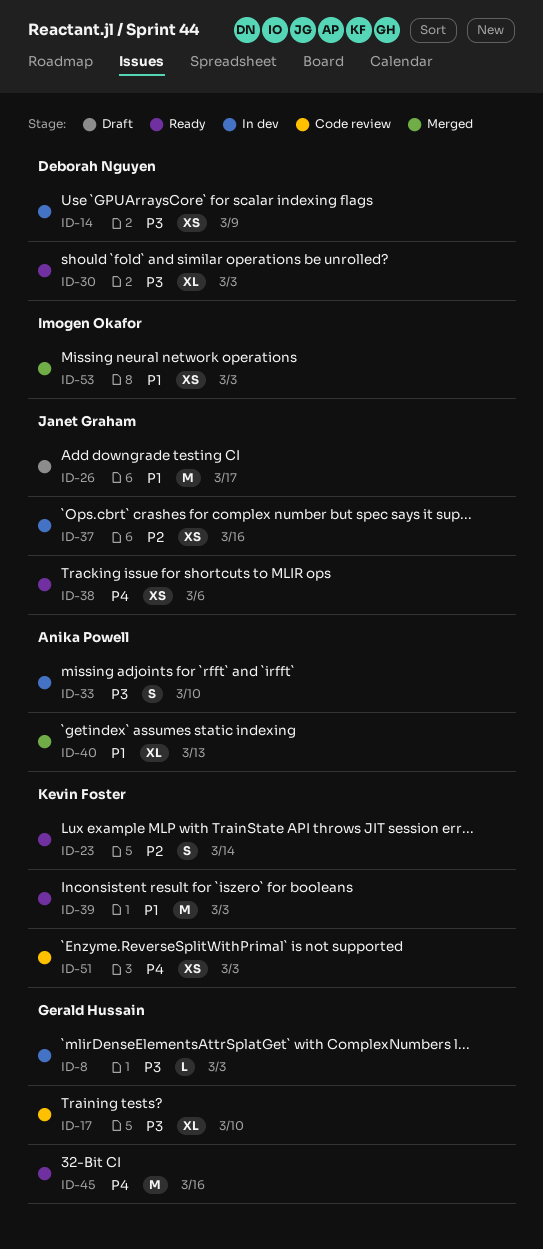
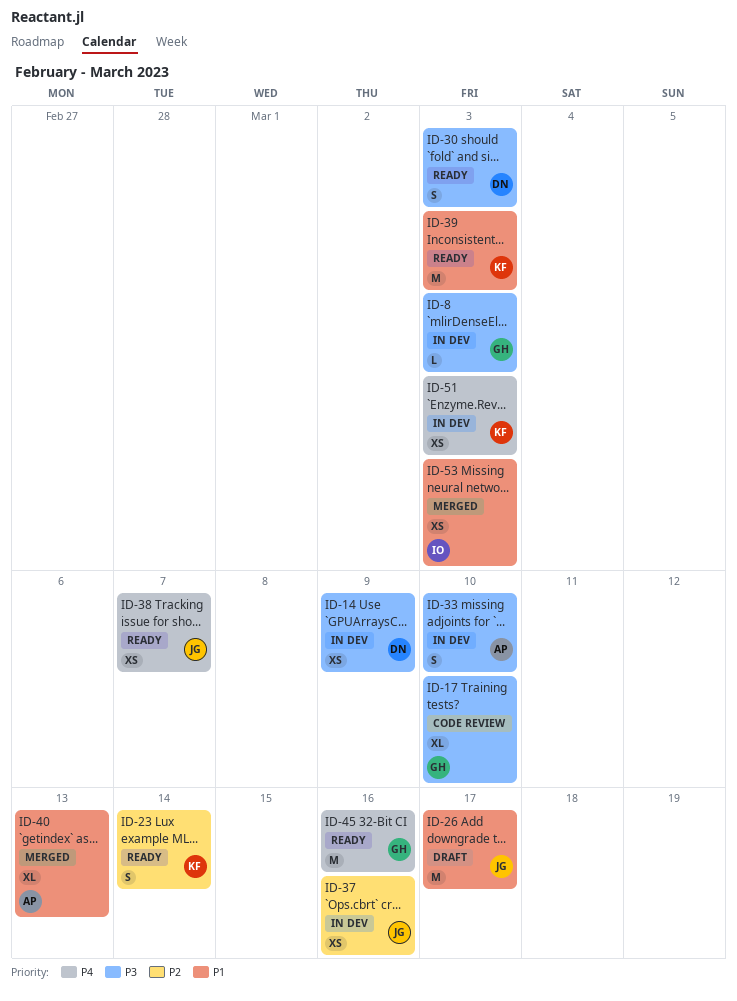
ID-30, estimate: XL -> S
ID-38, due: Mar 6 -> Mar 7
ID-51, status: Code review -> In dev

